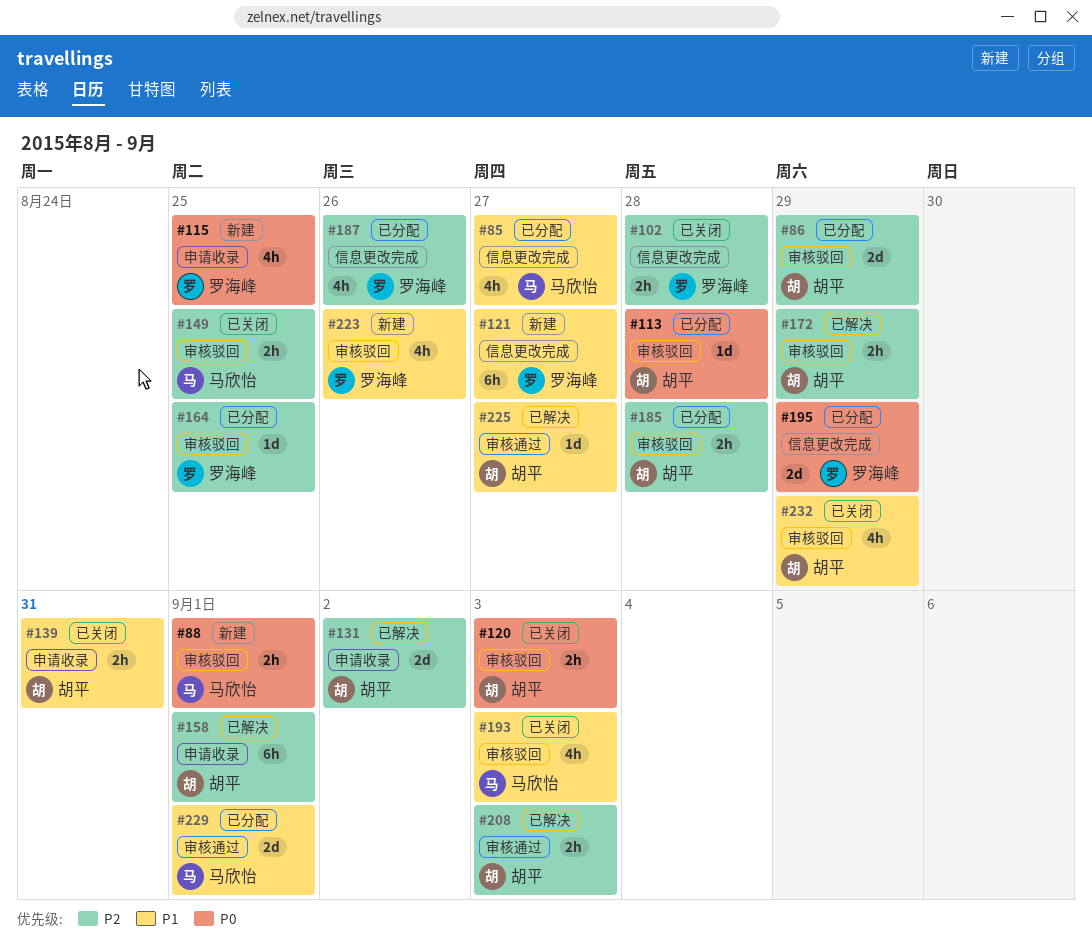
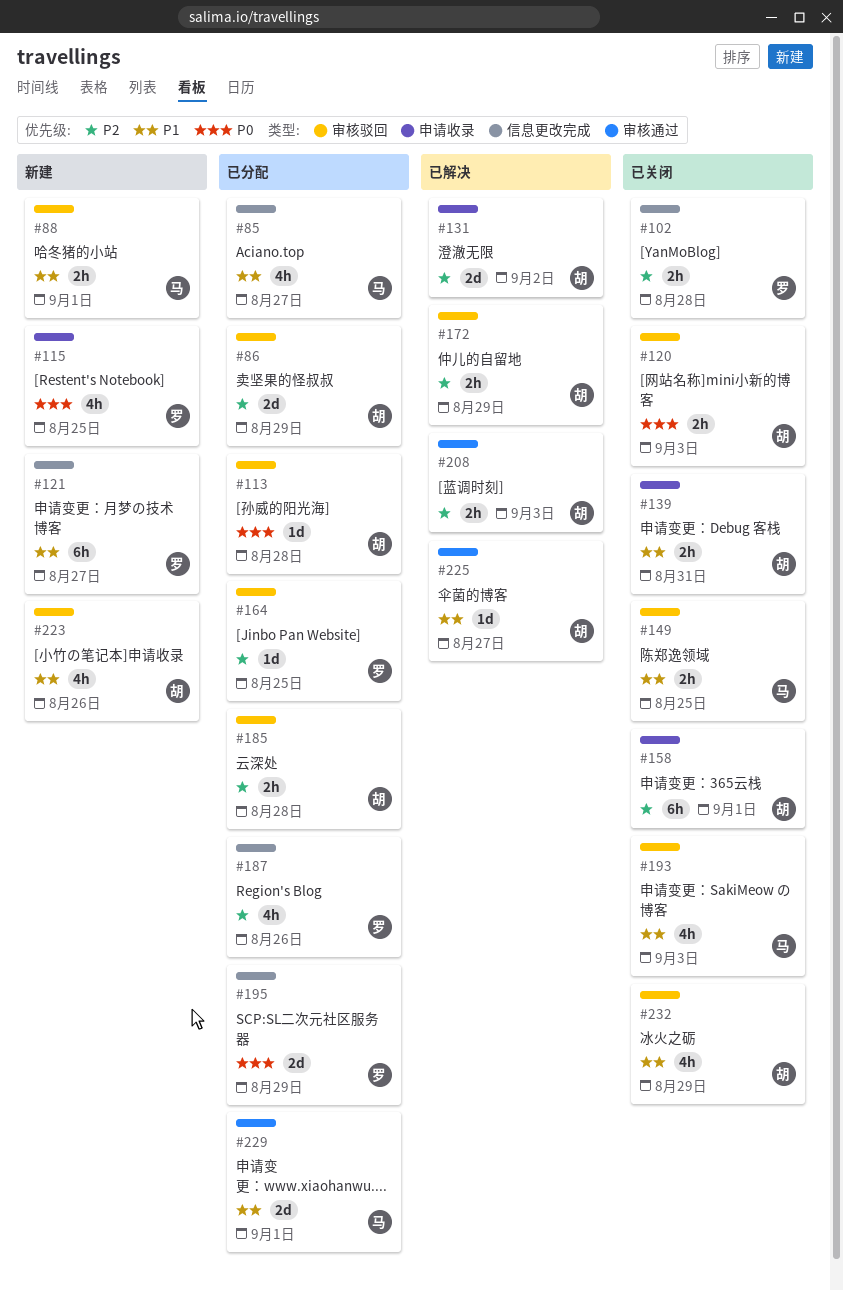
#88, priority: P0 -> P1
#149, priority: P2 -> P1
#158, status: 已解决 -> 已关闭
#223, owner: 罗海峰 -> 胡平

